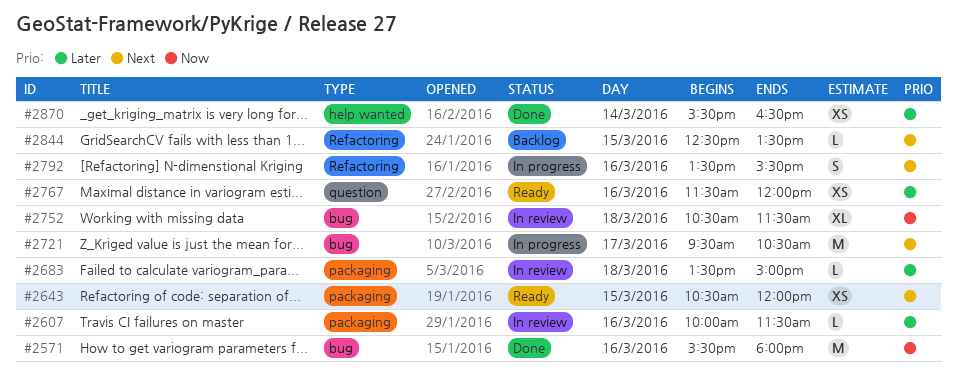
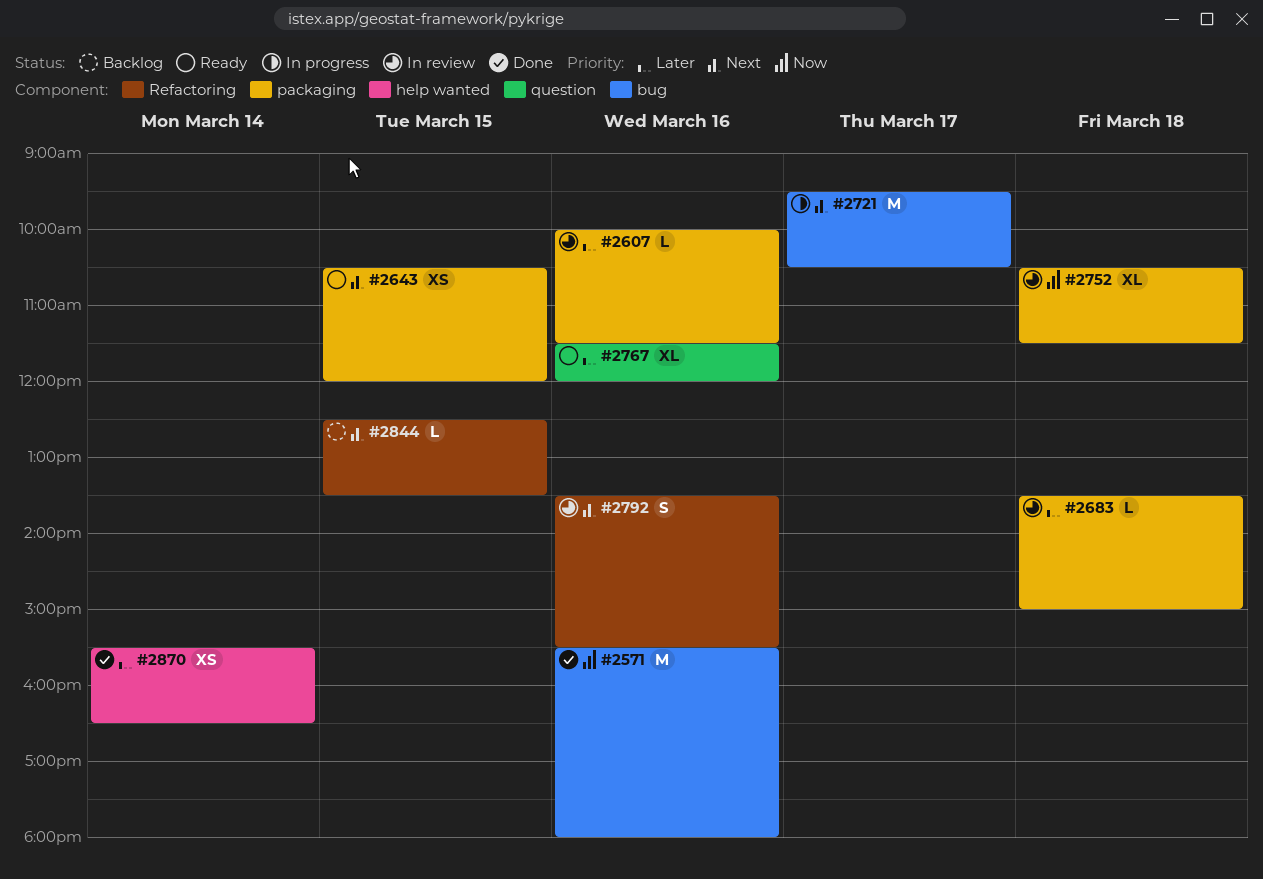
#2752, label: bug -> packaging
#2767, estimate: XS -> XL
#2792, status: In progress -> In review

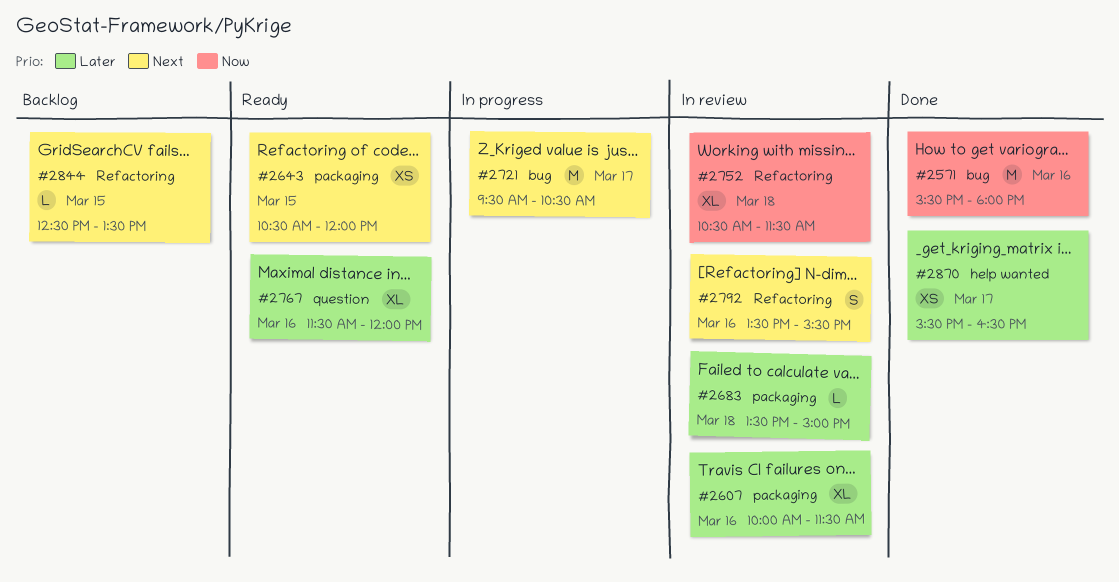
#2607, estimate: L -> XL
#2752, label: packaging -> Refactoring
#2870, day: Mar 14 -> Mar 17

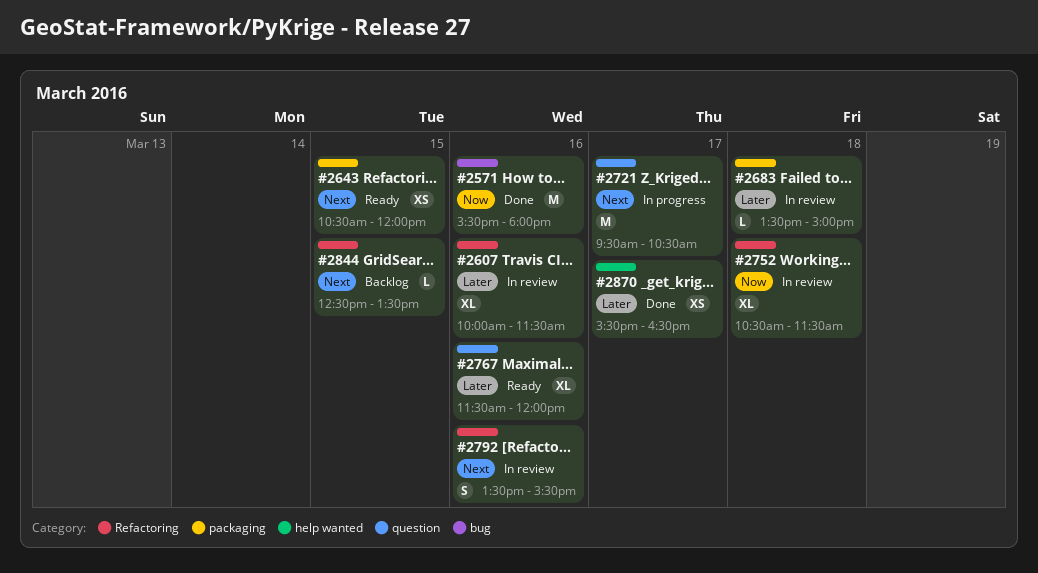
#2607, label: packaging -> Refactoring
#2721, label: bug -> question

